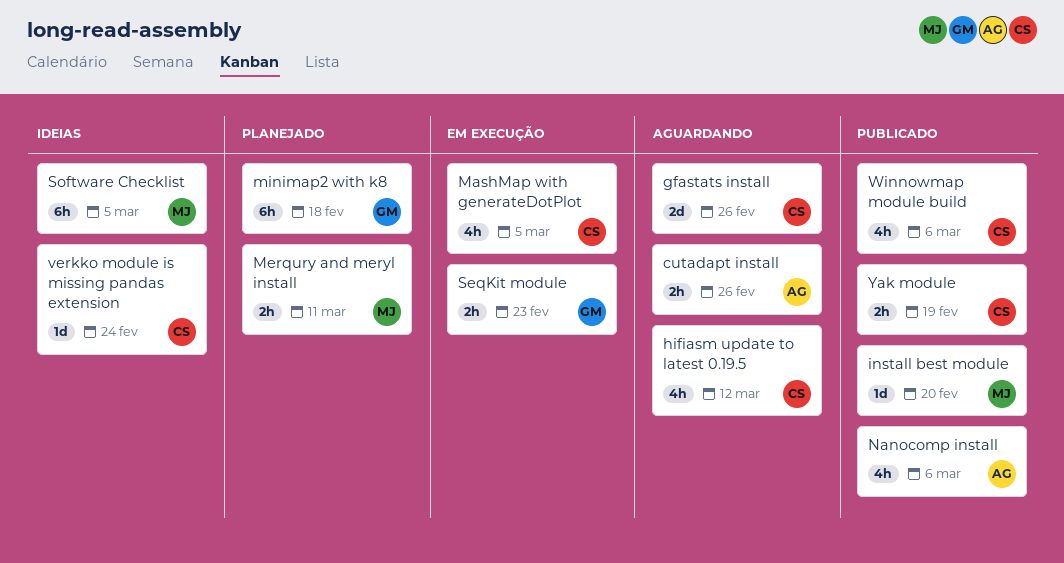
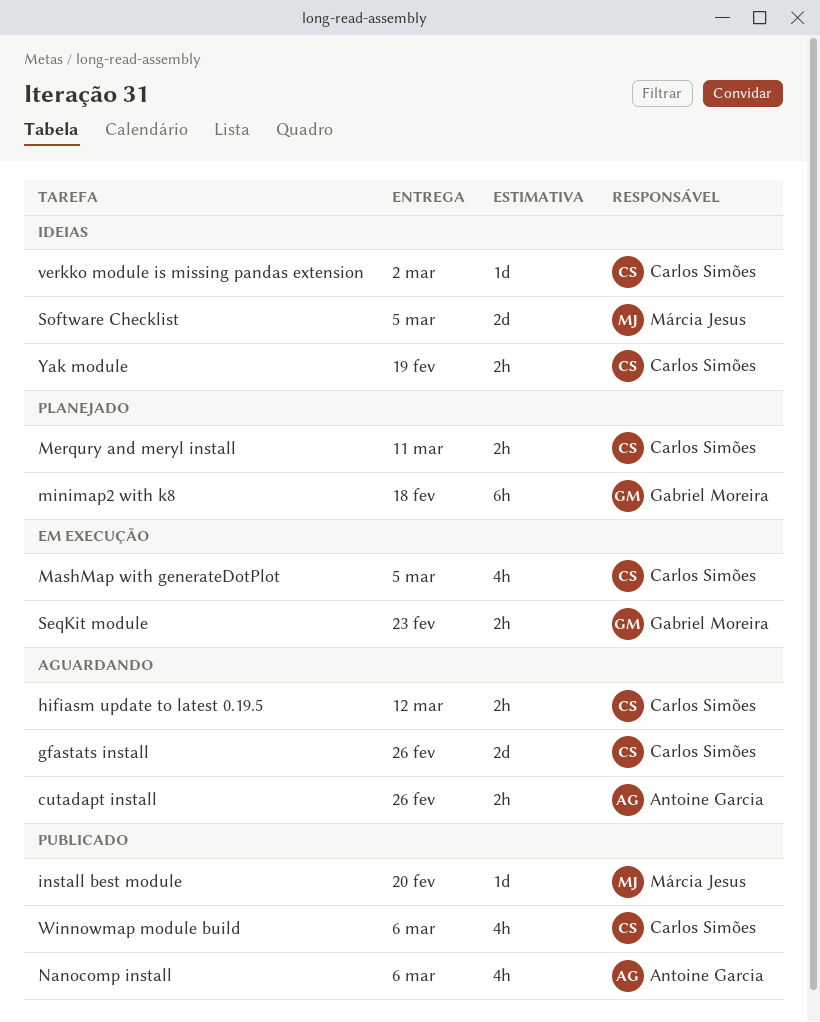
hifiasm update to latest 0.19.5, estimate: 4h -> 2h
Merqury and meryl install, owner: Márcia Jesus -> Carlos Simões
Software Checklist, estimate: 6h -> 2d
verkko module is missing pandas extension, due: Feb 24 -> Mar 2
Yak module, status: Publicado -> Ideias

